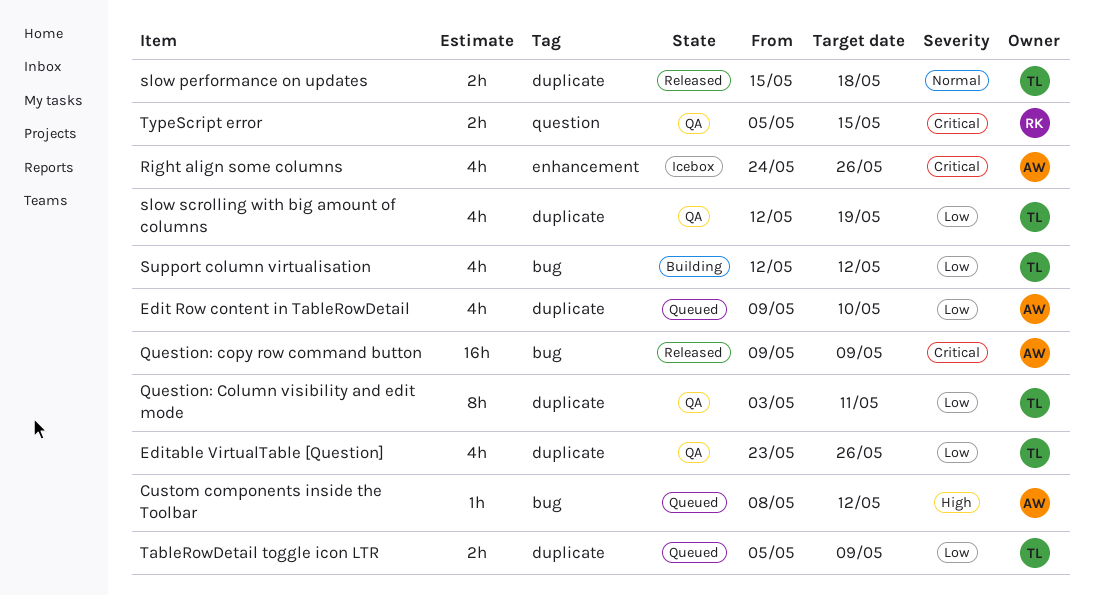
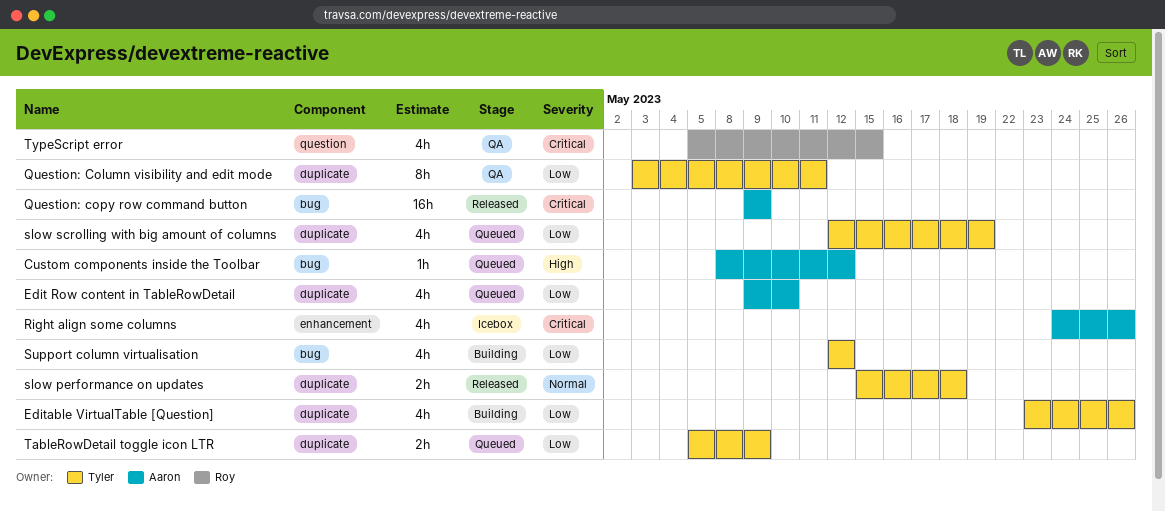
Editable VirtualTable [Question], status: QA -> Building
slow scrolling with big amount of columns, status: QA -> Queued
TypeScript error, estimate: 2h -> 4h

